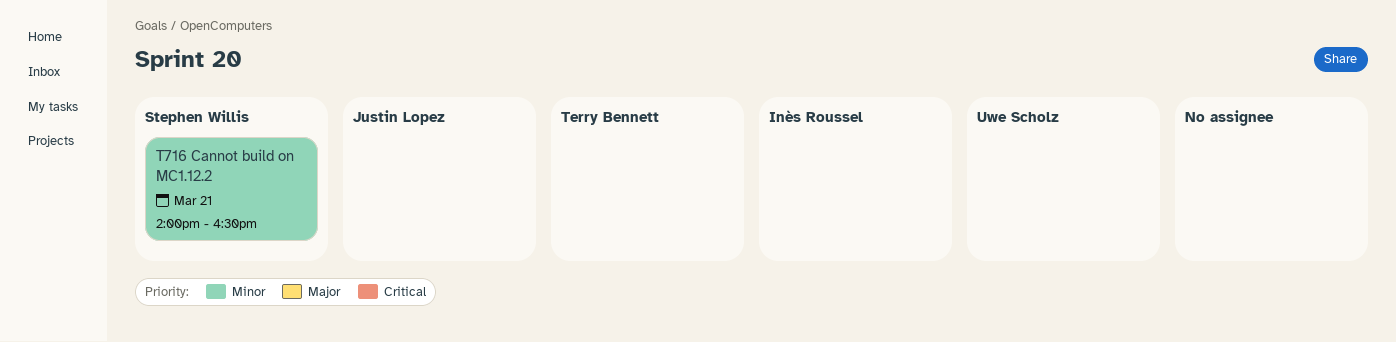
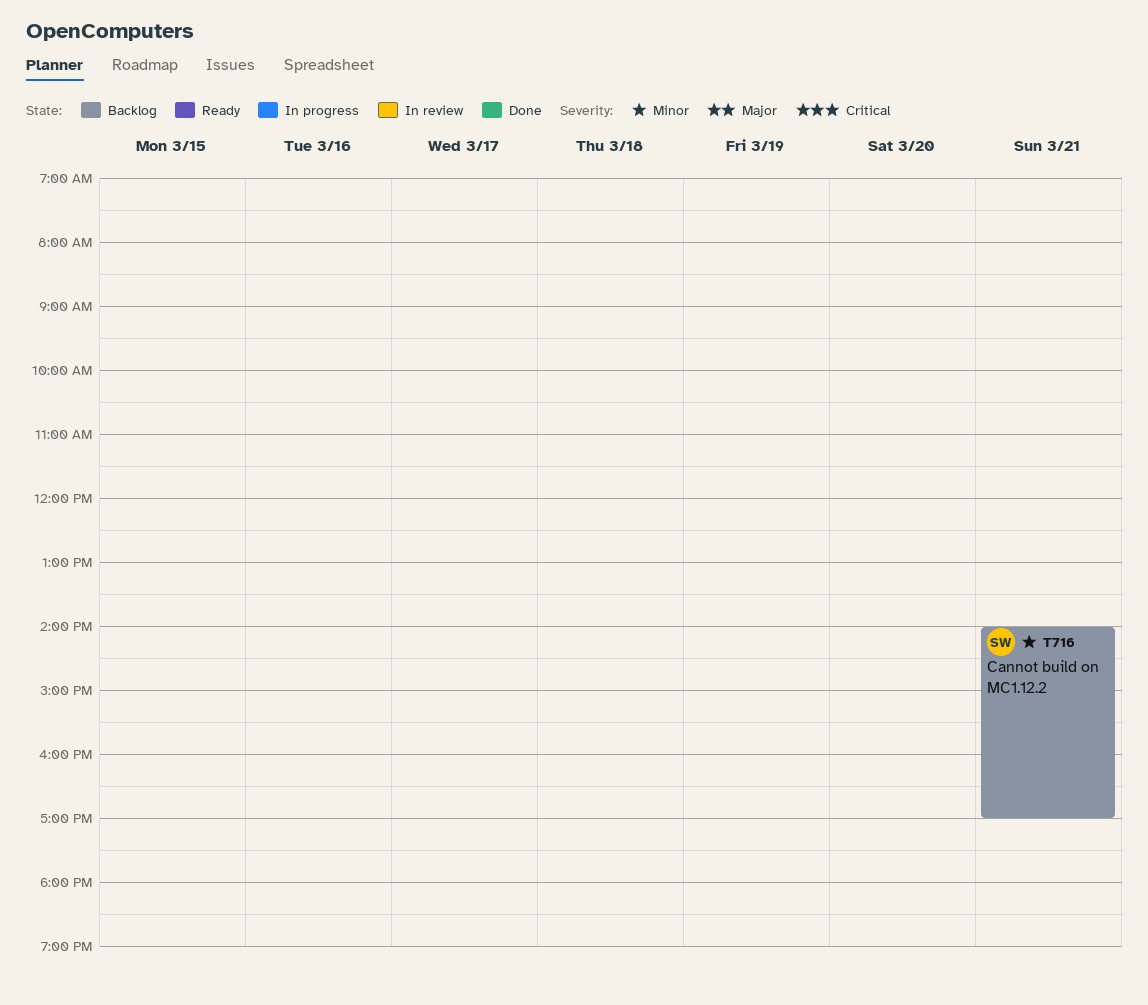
T716, ends: 16:30 -> 17:00

